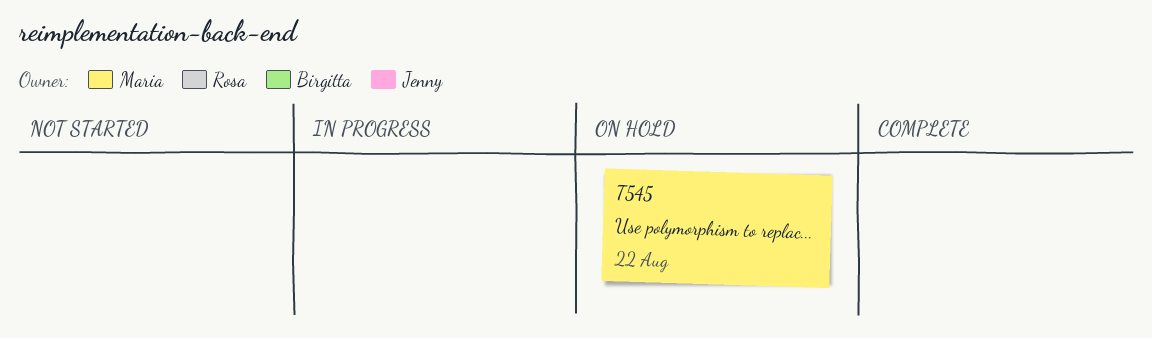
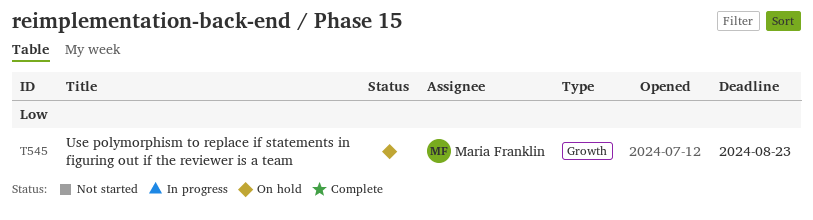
T545, due: Aug 22 -> Aug 23

